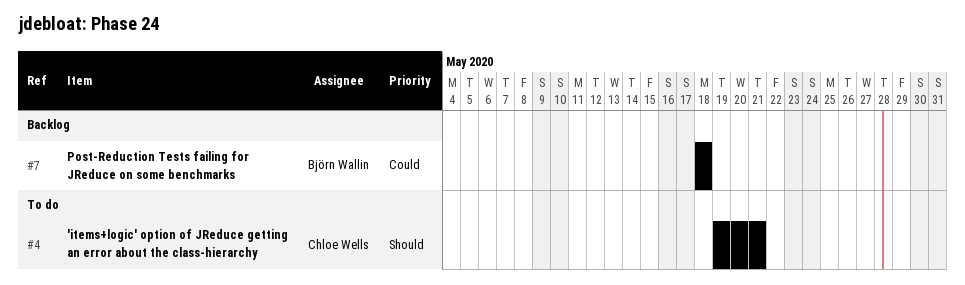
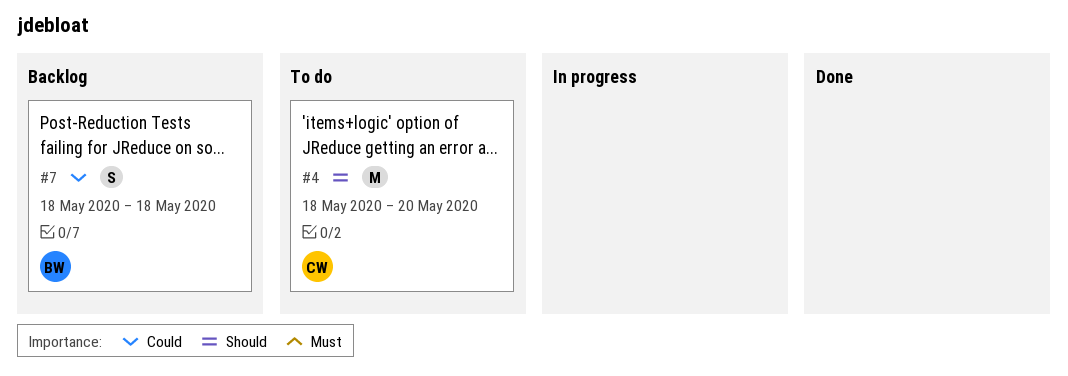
#4, start: May 19 -> May 18
#4, due: May 21 -> May 20

